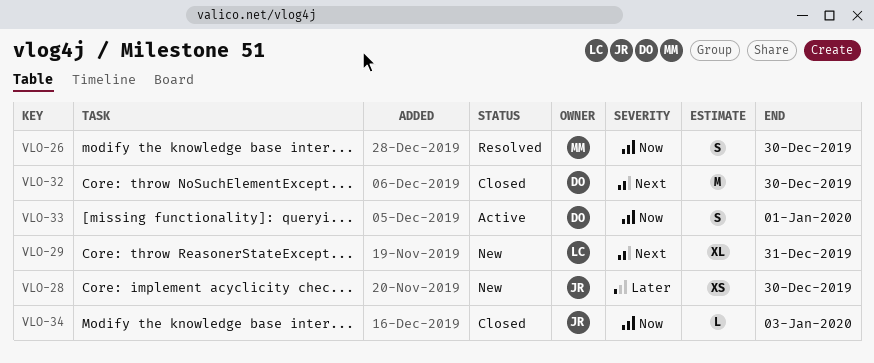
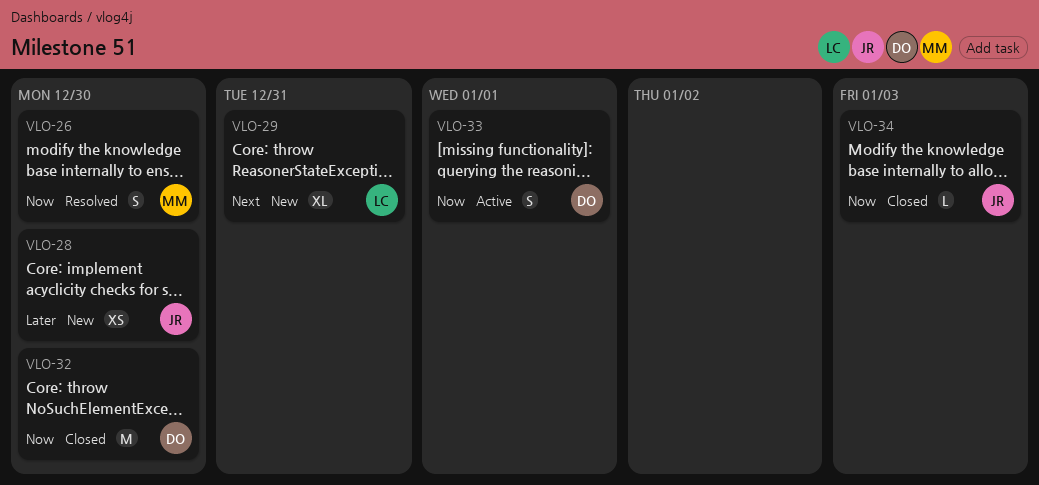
VLO-32, priority: Next -> Now

